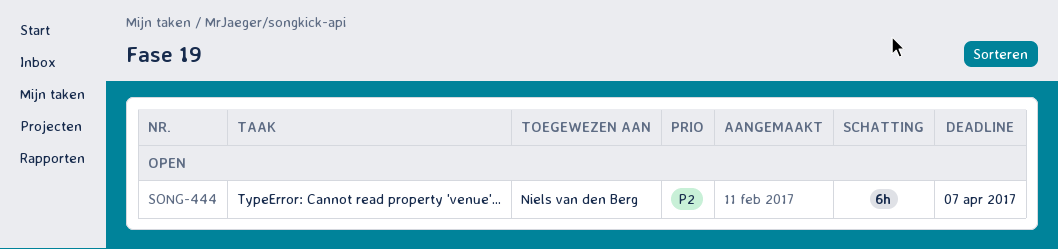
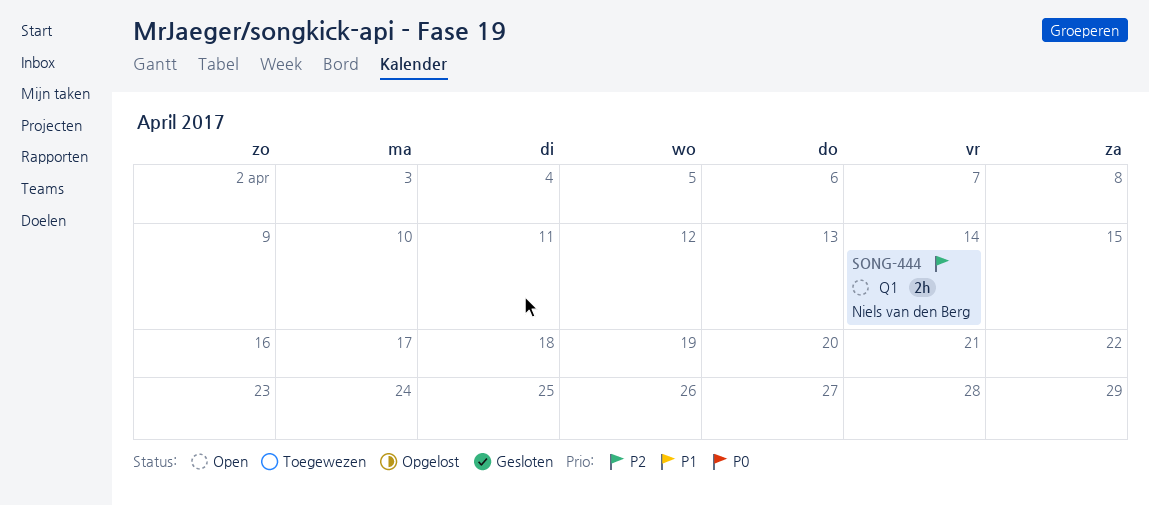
SONG-444, estimate: 6h -> 2h
SONG-444, due: Apr 7 -> Apr 14

